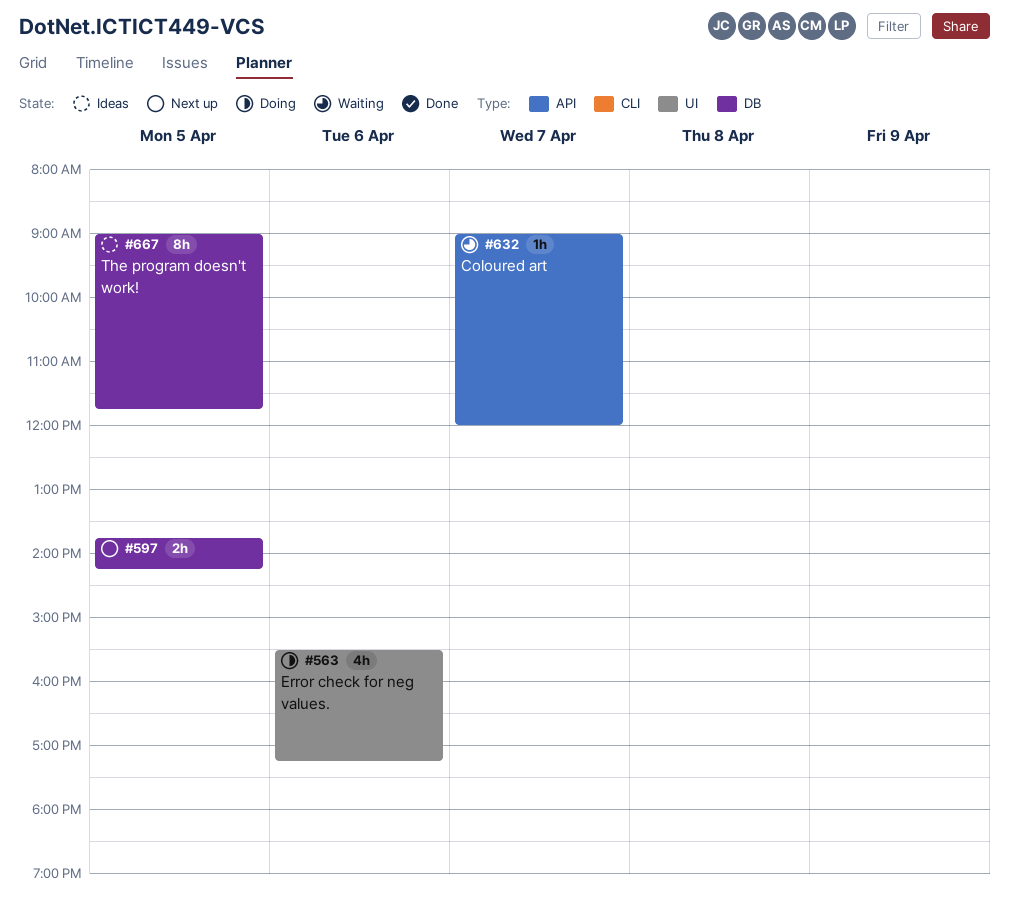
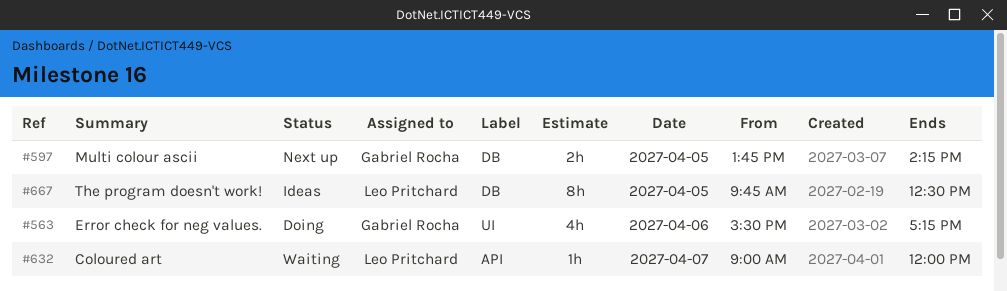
#667, begins: 09:00 -> 09:45
#667, ends: 11:45 -> 12:30

